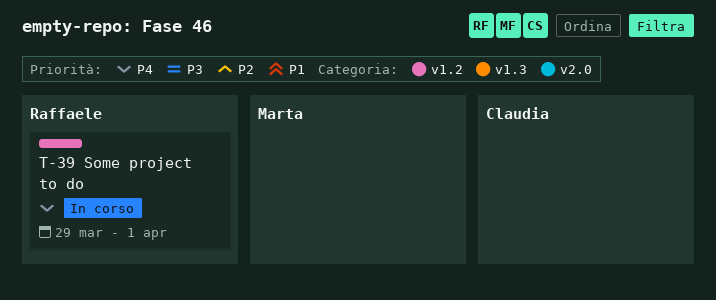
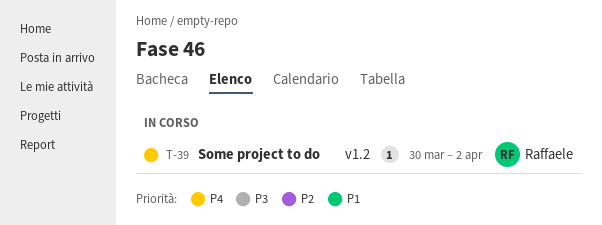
T-39, start: Mar 29 -> Mar 30
T-39, due: Apr 1 -> Apr 2

